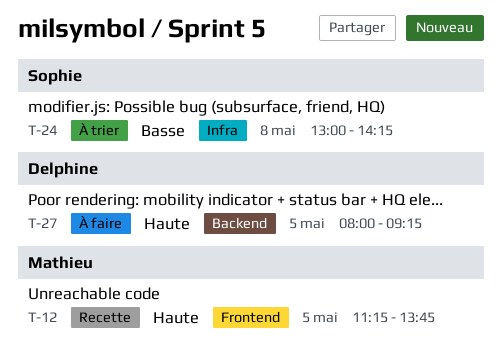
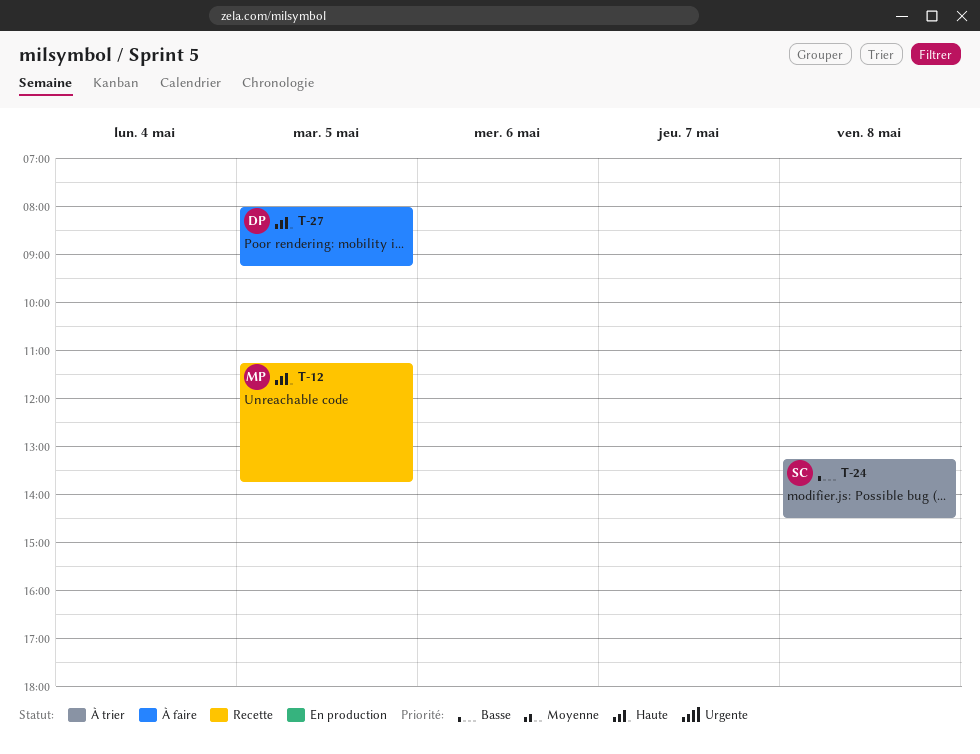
T-24, begins: 13:00 -> 13:15
T-24, ends: 14:15 -> 14:30

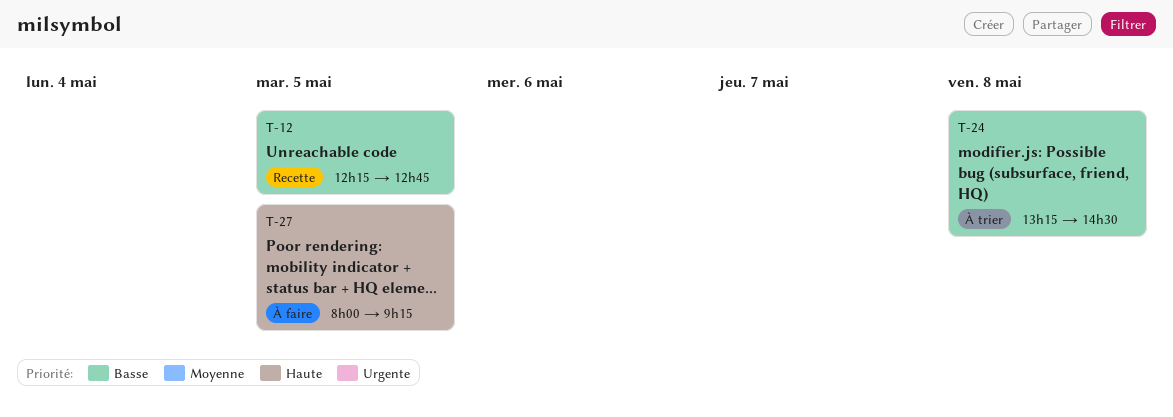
T-12, priority: Haute -> Basse
T-12, begins: 11:15 -> 12:15
T-12, ends: 13:45 -> 12:45

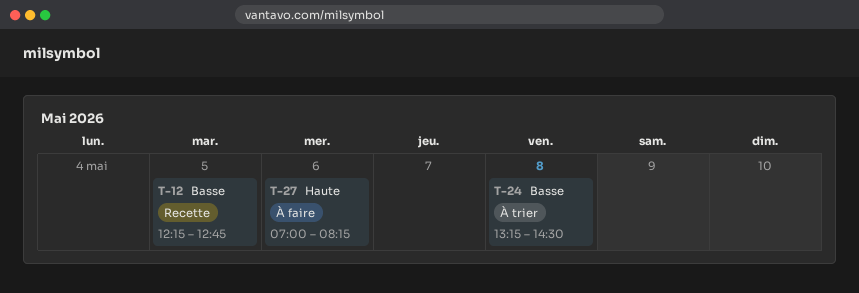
T-27, day: May 5 -> May 6
T-27, begins: 08:00 -> 07:00
T-27, ends: 09:15 -> 08:15

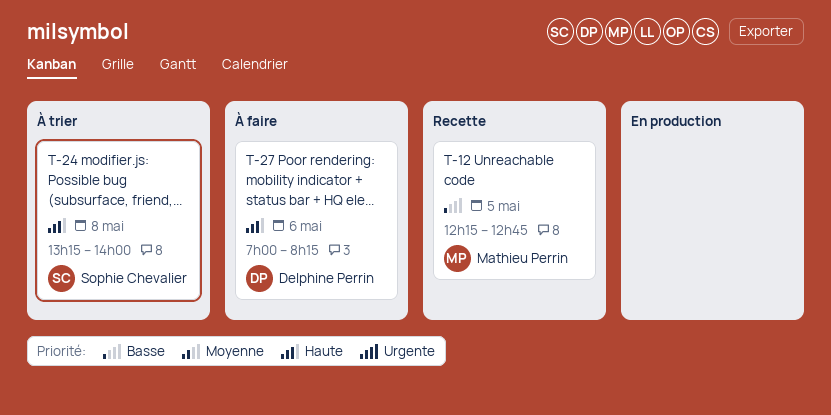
T-24, priority: Basse -> Haute
T-24, ends: 14:30 -> 14:00

